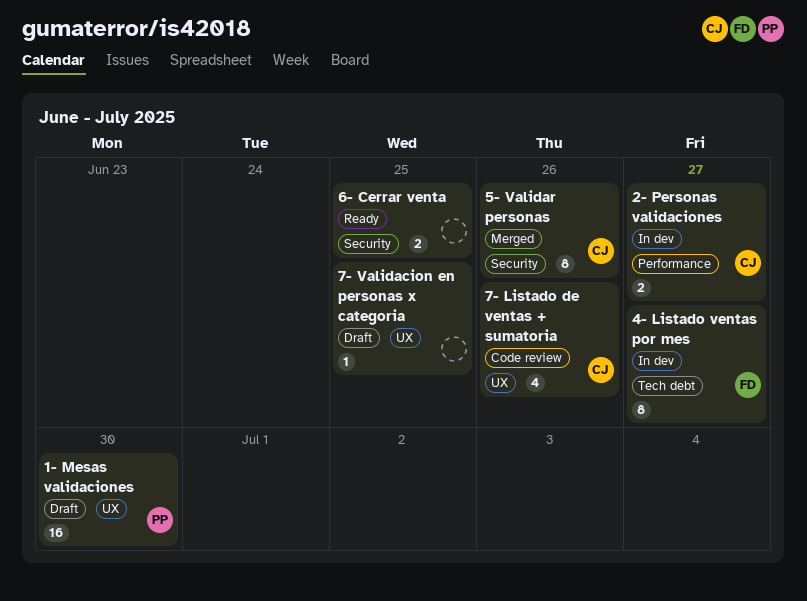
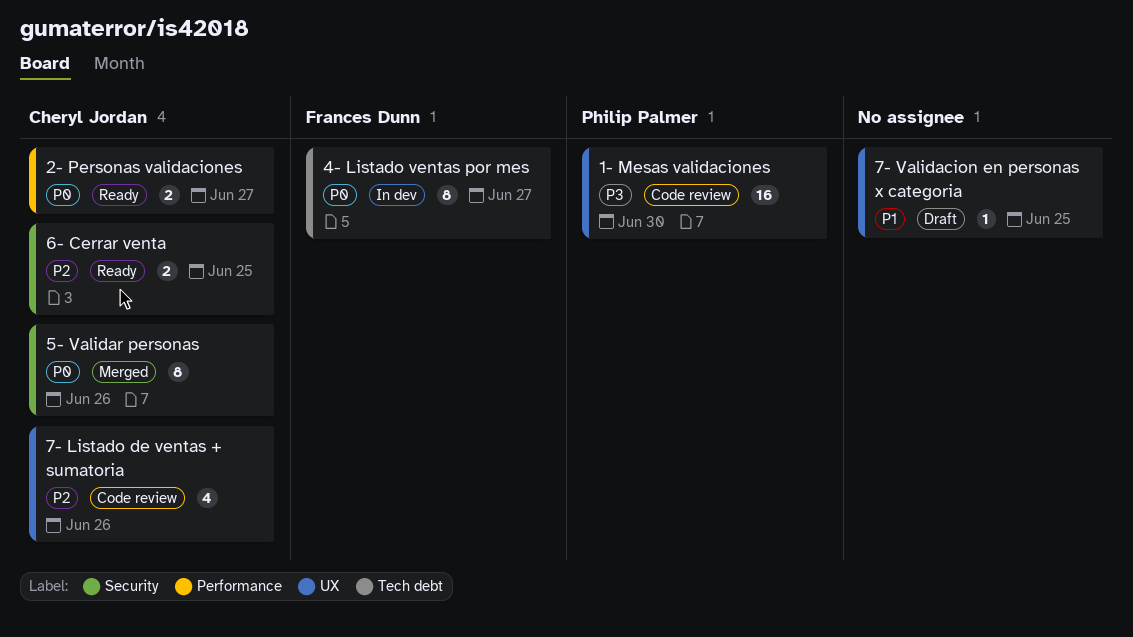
1- Mesas validaciones, status: Draft -> Code review
2- Personas validaciones, status: In dev -> Ready
6- Cerrar venta, owner: none -> Cheryl Jordan

